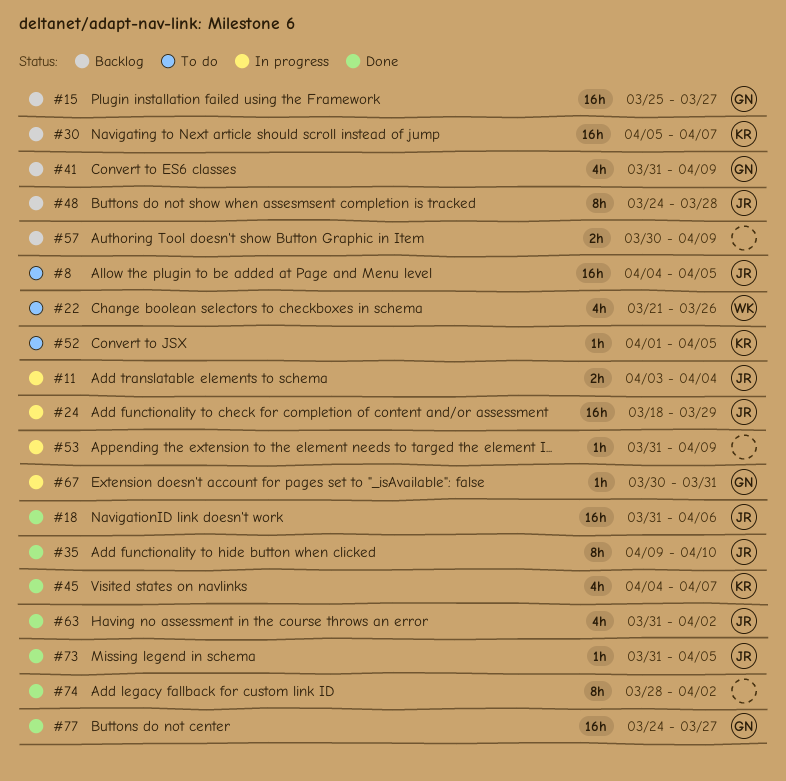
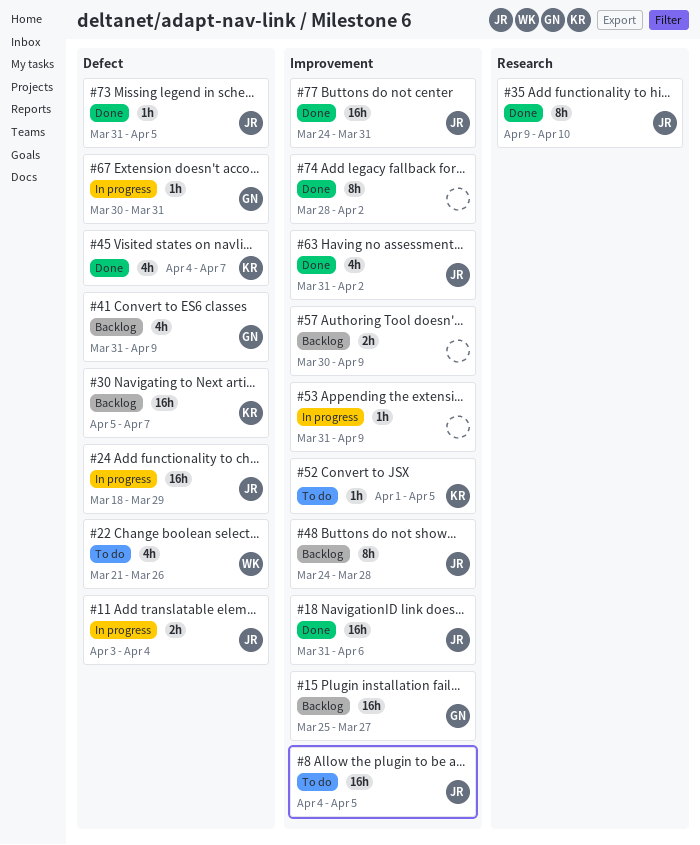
#77, owner: GN -> JR
#77, due: Mar 27 -> Mar 31

